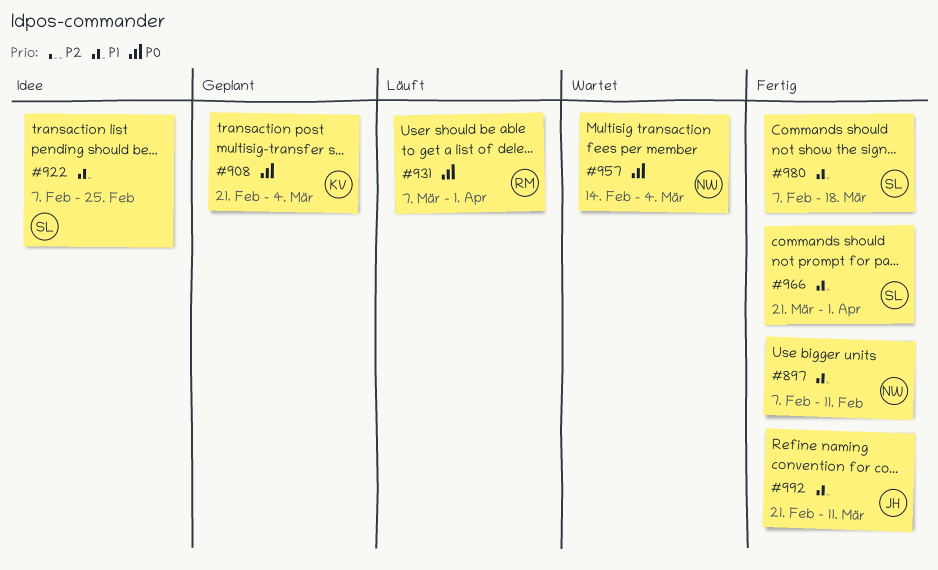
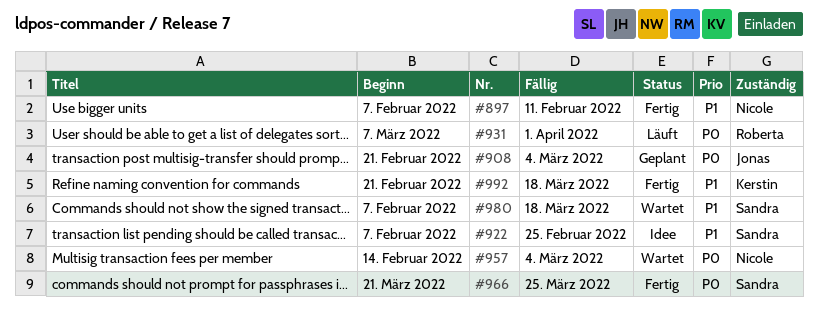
#908, owner: Kerstin -> Jonas
#966, priority: P1 -> P0
#966, due: Apr 1 -> Mar 25
#980, status: Fertig -> Wartet
#992, owner: Jonas -> Kerstin
#992, due: Mar 11 -> Mar 18

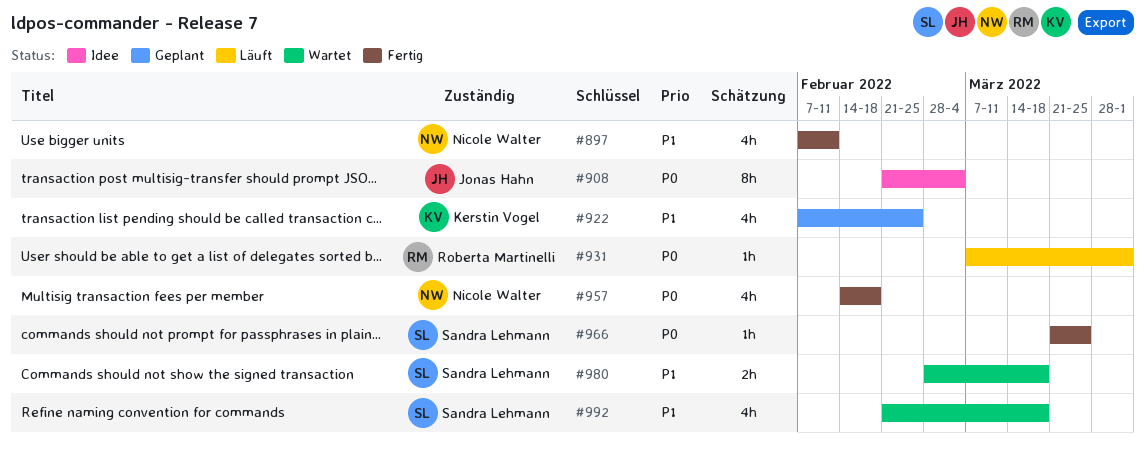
#908, status: Geplant -> Idee
#922, status: Idee -> Geplant
#922, owner: Sandra Lehmann -> Kerstin Vogel
#957, status: Wartet -> Fertig
#957, due: Mar 4 -> Feb 18
#980, start: Feb 7 -> Feb 28
#992, status: Fertig -> Wartet
#992, owner: Kerstin Vogel -> Sandra Lehmann

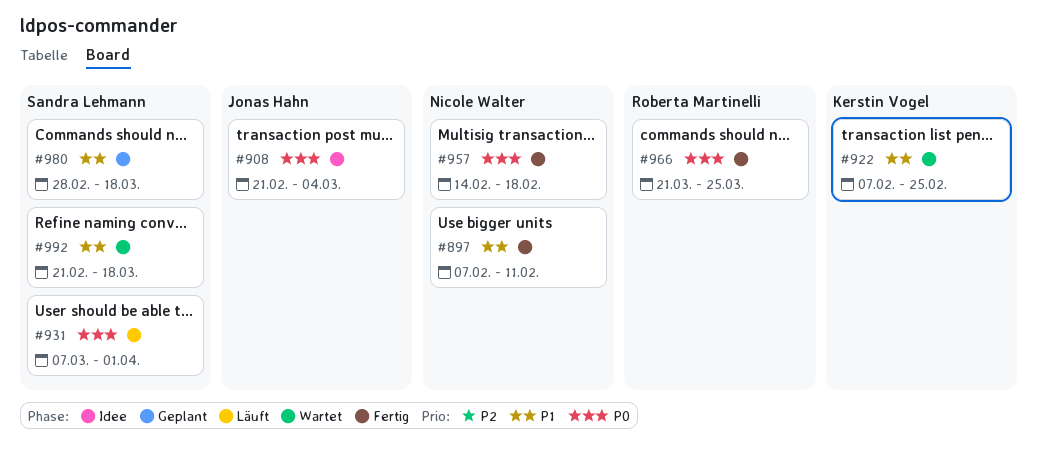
#922, status: Geplant -> Wartet
#931, owner: Roberta Martinelli -> Sandra Lehmann
#966, owner: Sandra Lehmann -> Roberta Martinelli
#980, status: Wartet -> Geplant

